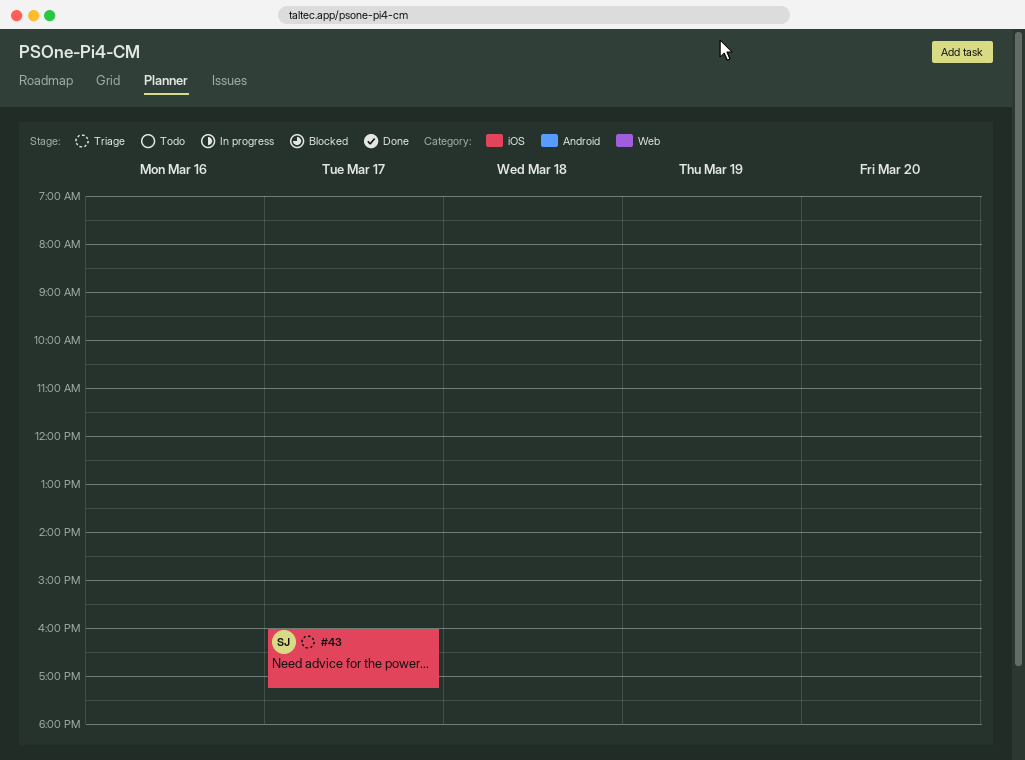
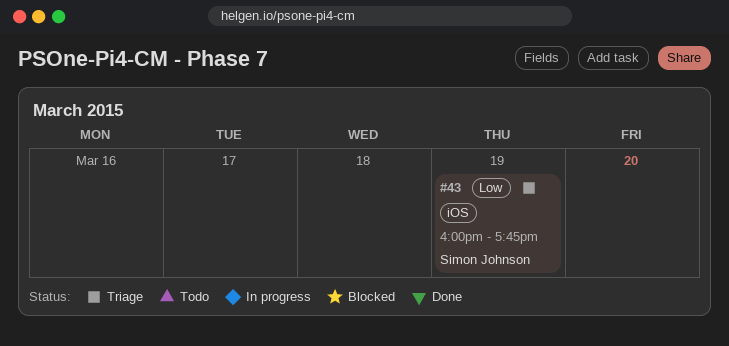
#43, day: Mar 17 -> Mar 19
#43, ends: 17:15 -> 17:45

